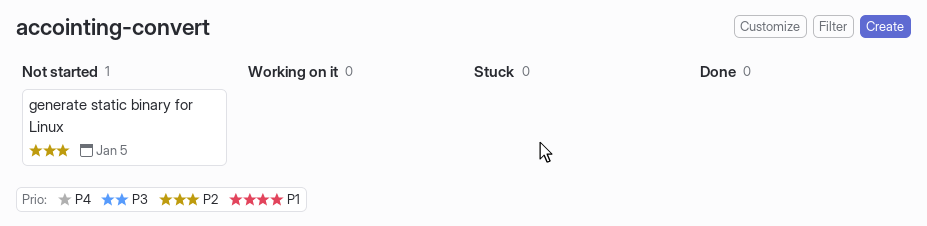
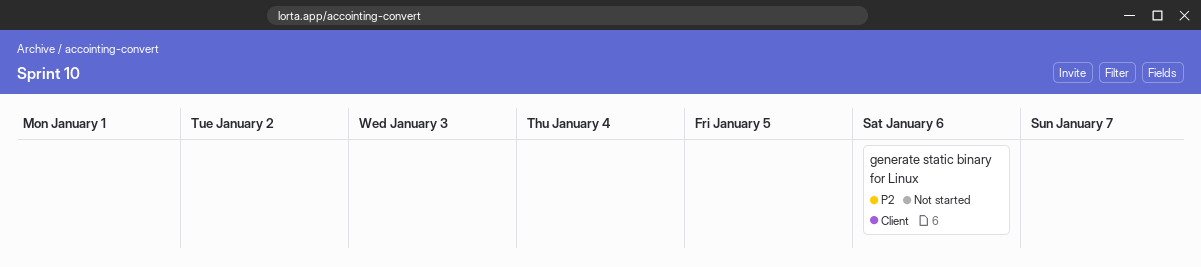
generate static binary for Linux, due: Jan 5 -> Jan 6

